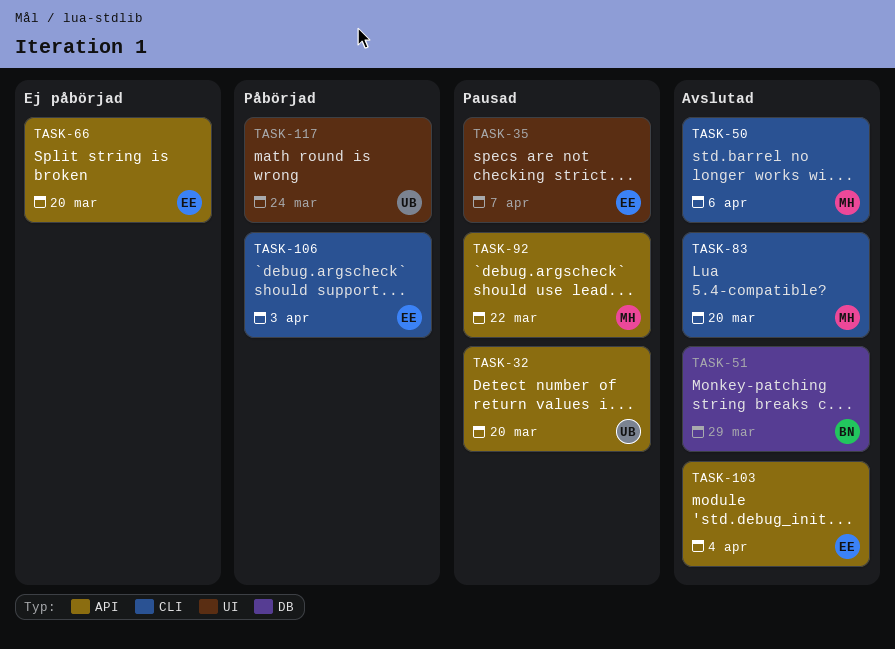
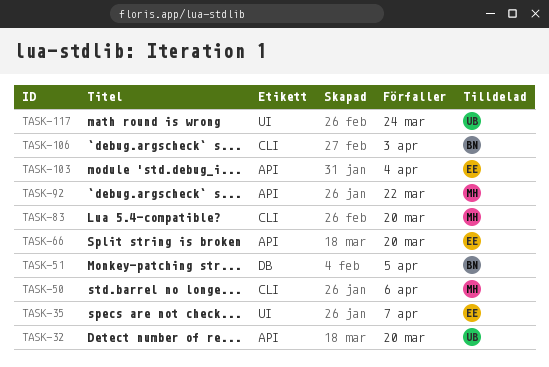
TASK-51, due: Mar 29 -> Apr 5
TASK-106, owner: EE -> BN

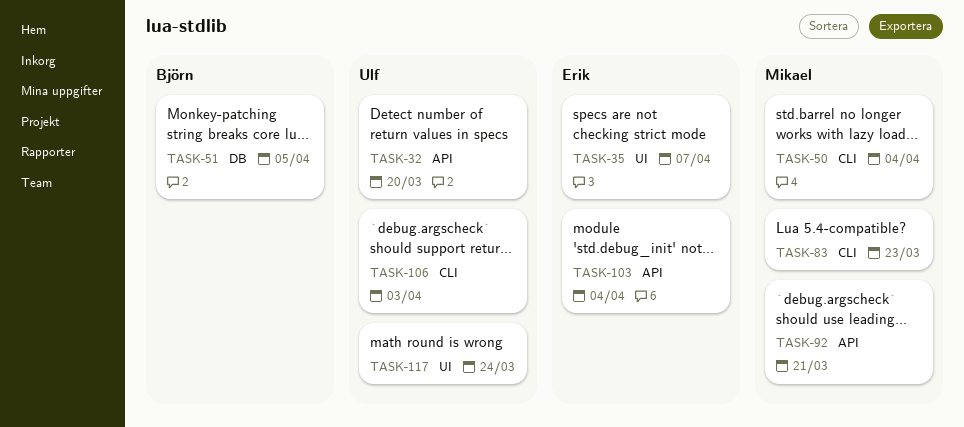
TASK-50, due: Apr 6 -> Apr 4
TASK-66: present -> none
TASK-83, due: Mar 20 -> Mar 23
TASK-92, due: Mar 22 -> Mar 21
TASK-106, owner: Björn -> Ulf

